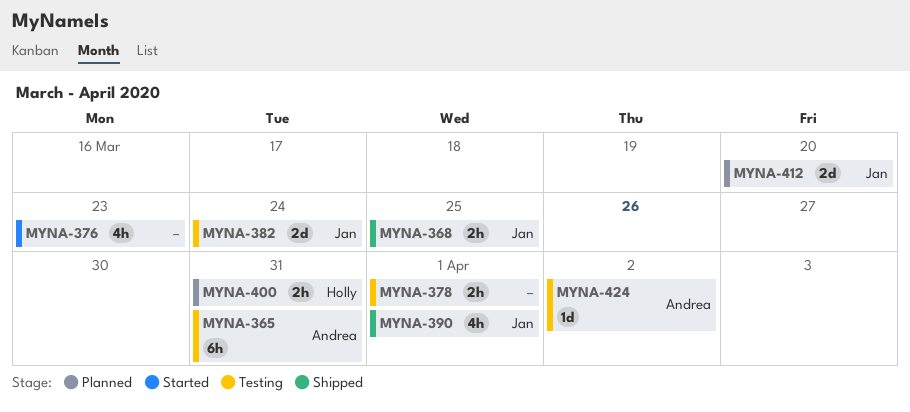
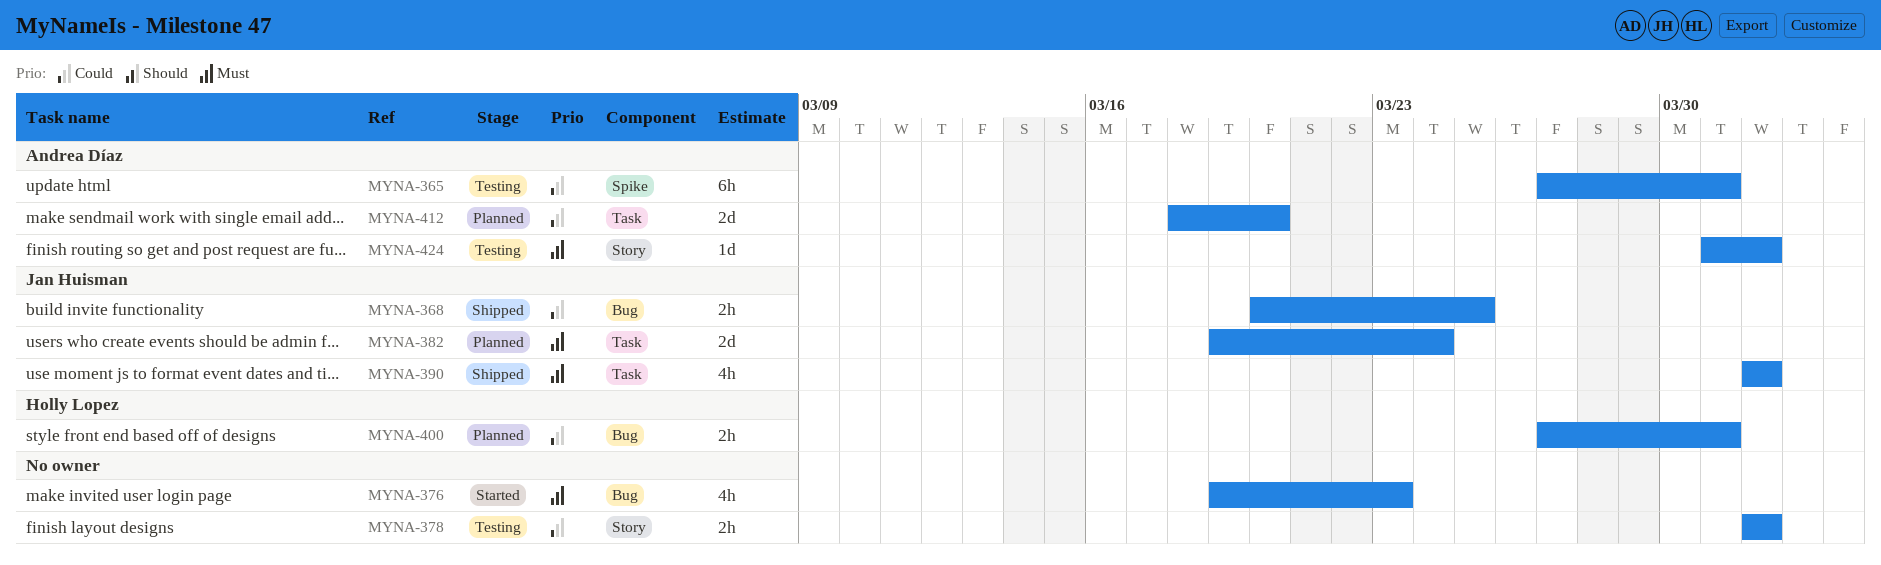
MYNA-382, status: Testing -> Planned
MYNA-412, owner: Jan Huisman -> Andrea Díaz
MYNA-424, due: Apr 2 -> Apr 1

